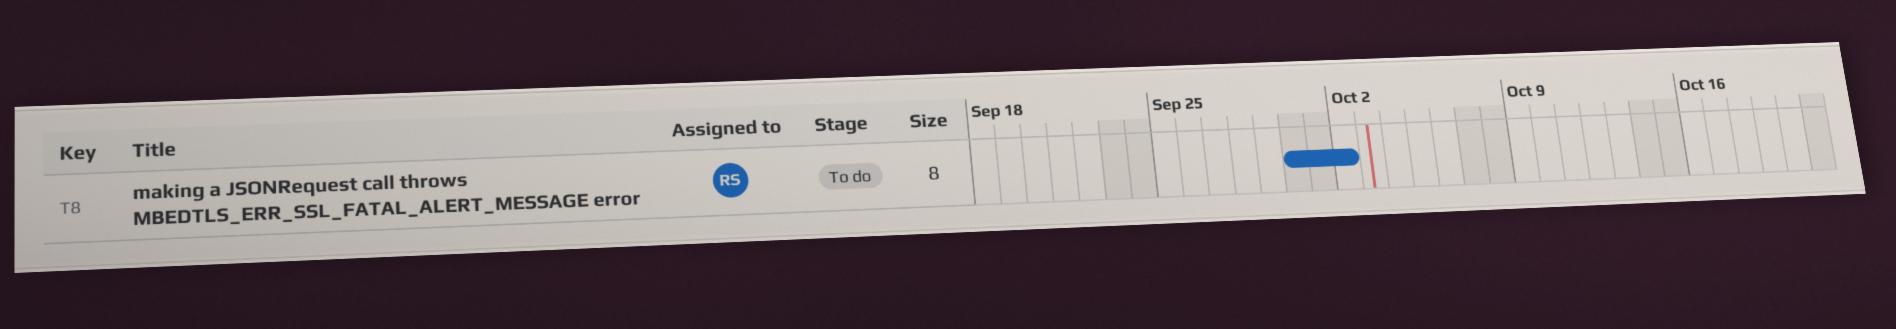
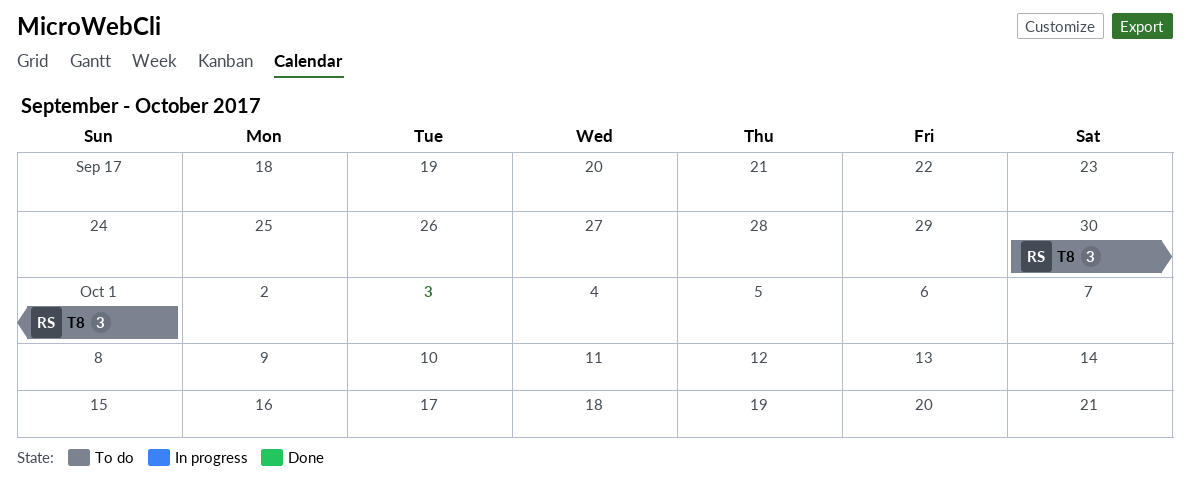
T8, estimate: 8 -> 3
T8, due: Oct 2 -> Oct 1

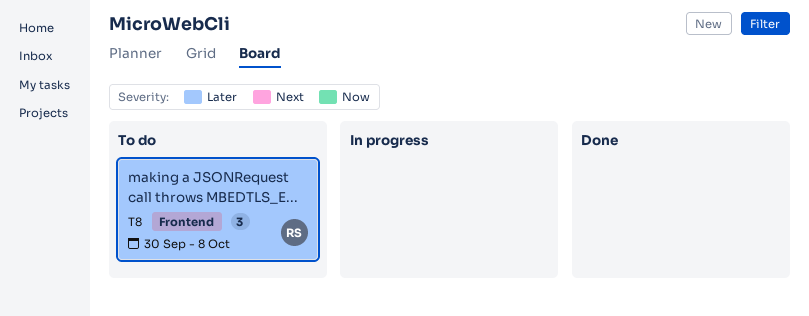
T8, due: Oct 1 -> Oct 8

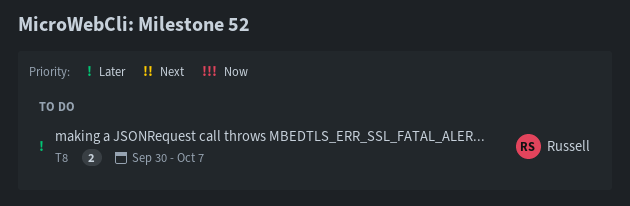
T8, estimate: 3 -> 2
T8, due: Oct 8 -> Oct 7

